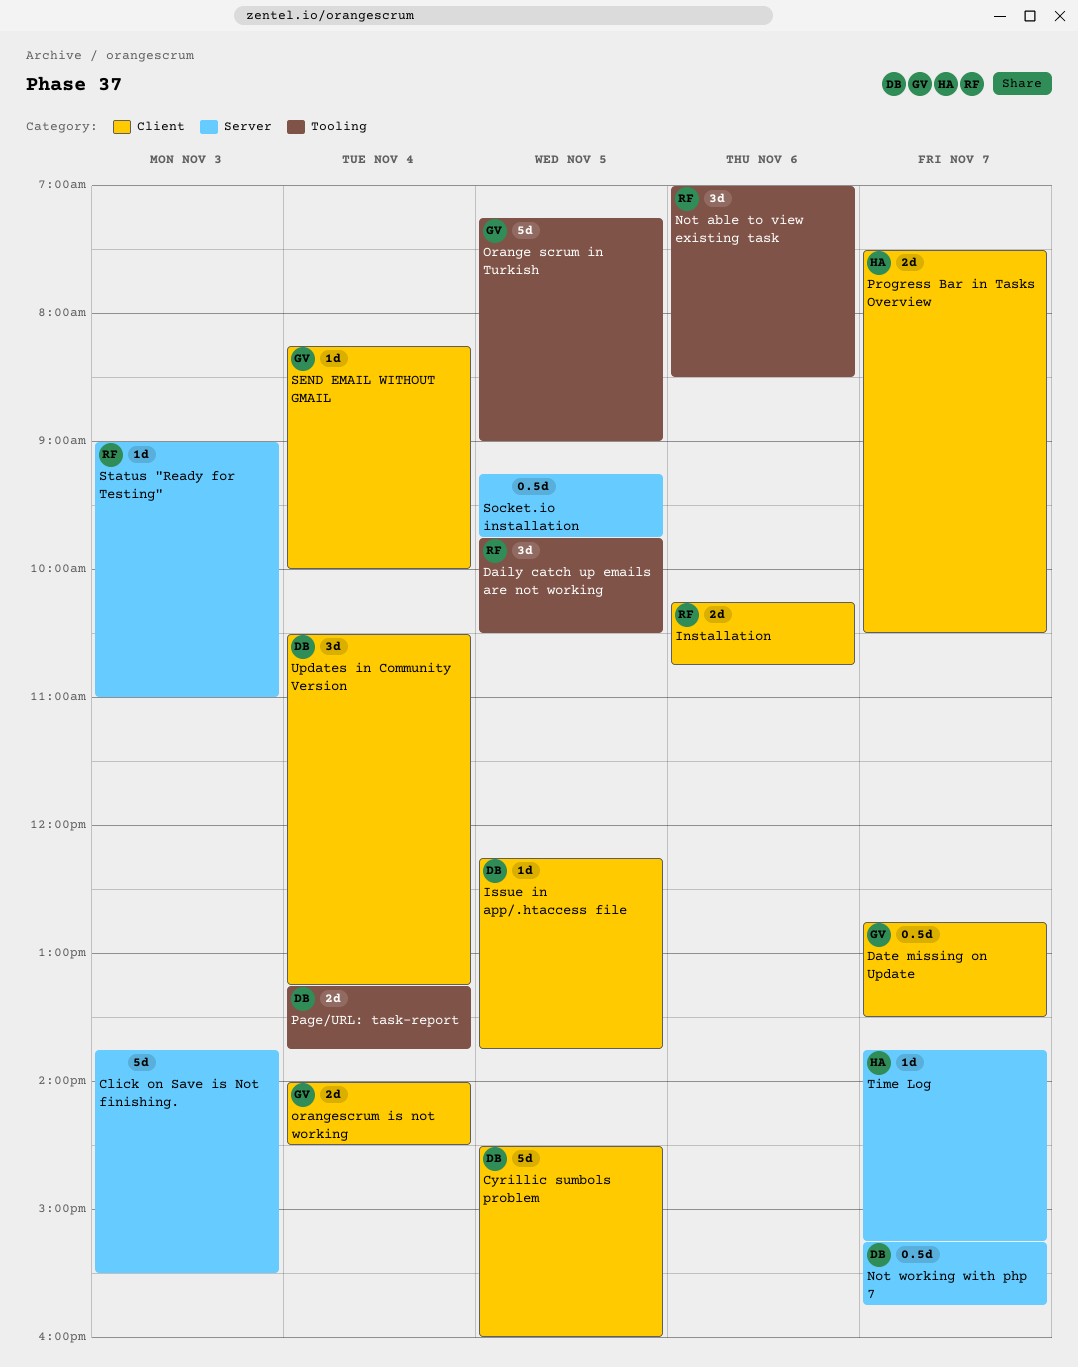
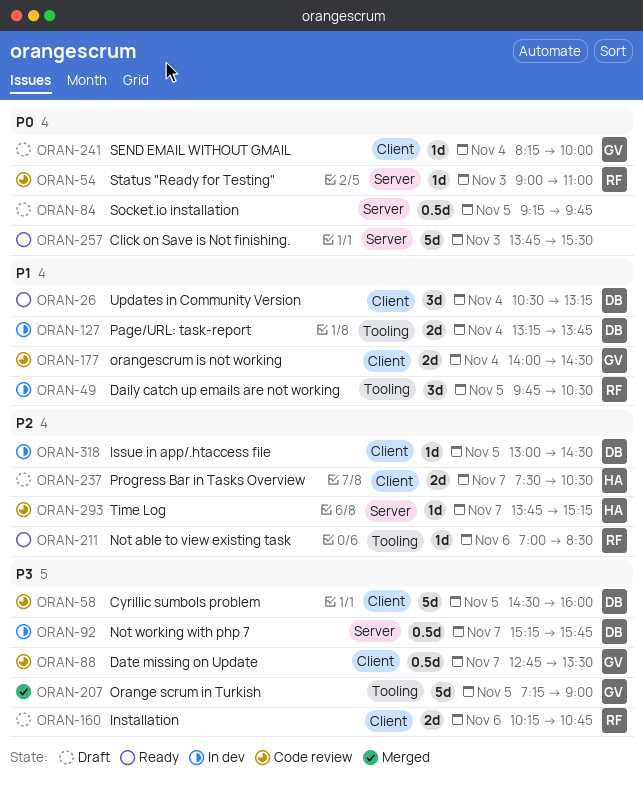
Issue in app/.htaccess file, begins: 12:15 -> 13:00
Issue in app/.htaccess file, ends: 13:45 -> 14:30
Not able to view existing task, estimate: 3d -> 1d

